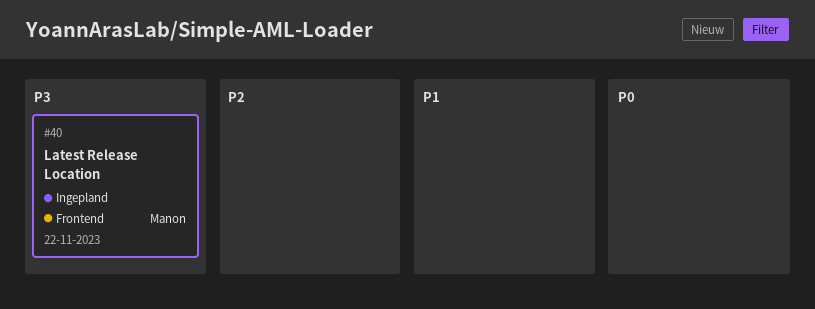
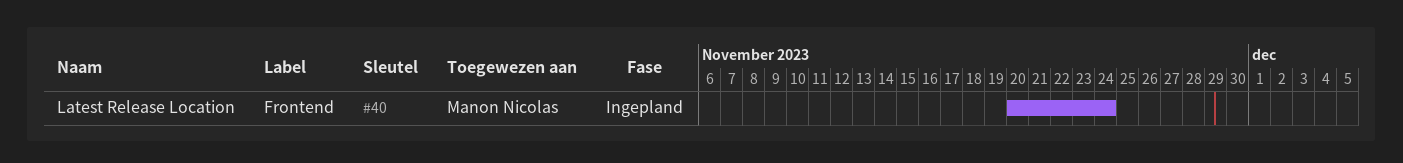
#40, due: Nov 22 -> Nov 24

